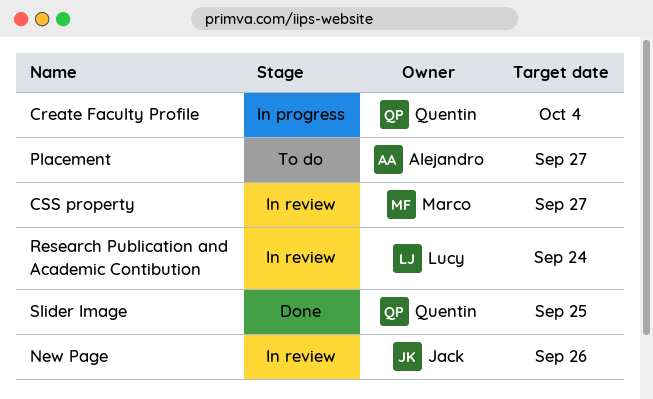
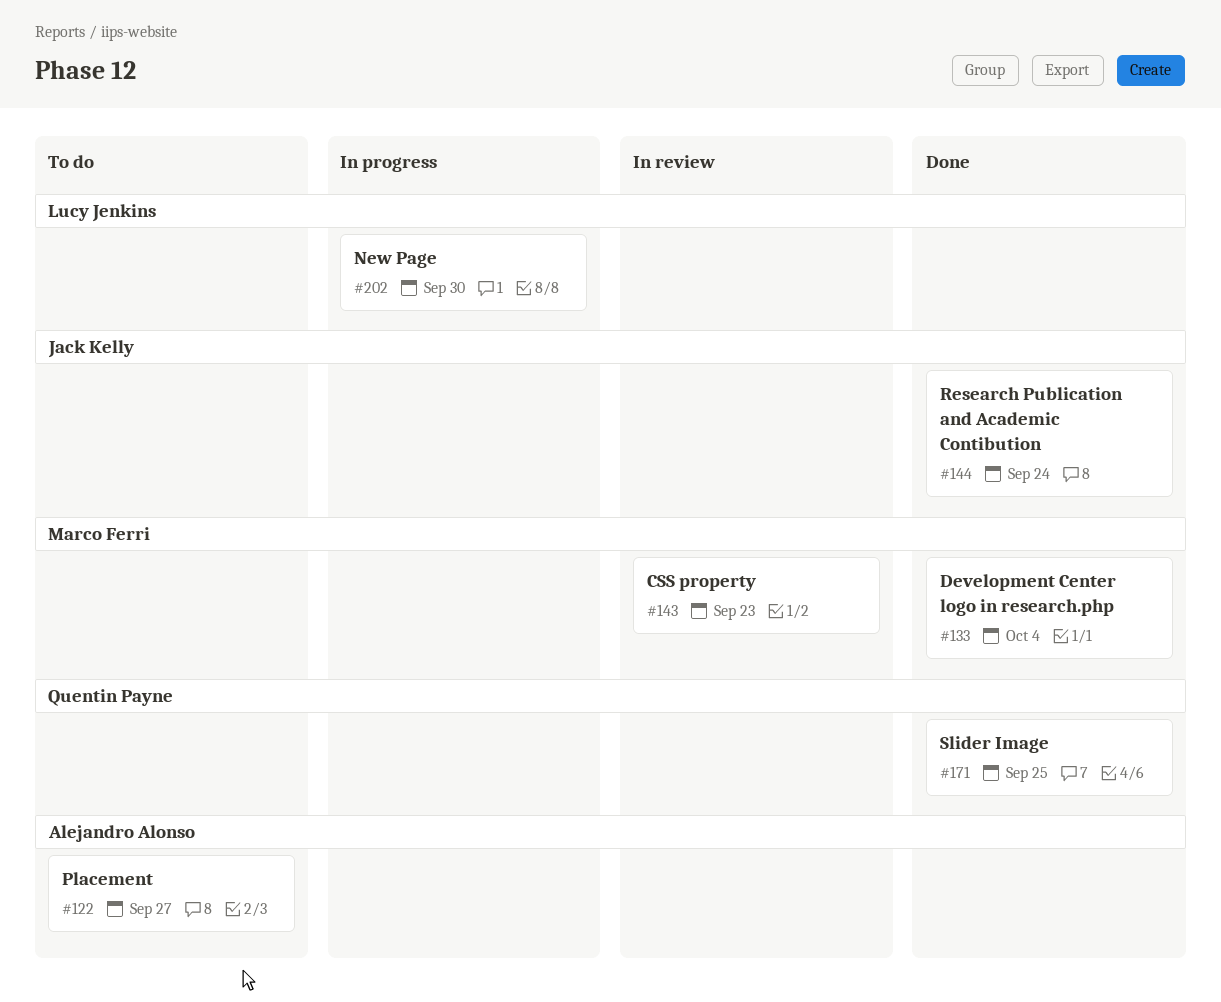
Create Faculty Profile: present -> none
CSS property, due: Sep 27 -> Sep 23
Development Center logo in research.php: none -> present
New Page, status: In review -> In progress
New Page, owner: Jack Kelly -> Lucy Jenkins
New Page, due: Sep 26 -> Sep 30
Research Publication and Academic Contibution, status: In review -> Done
Research Publication and Academic Contibution, owner: Lucy Jenkins -> Jack Kelly

